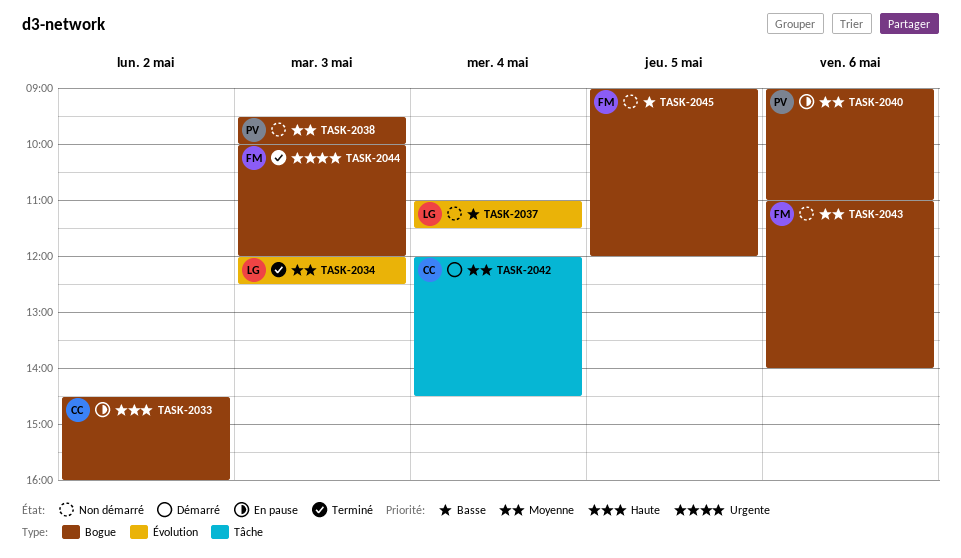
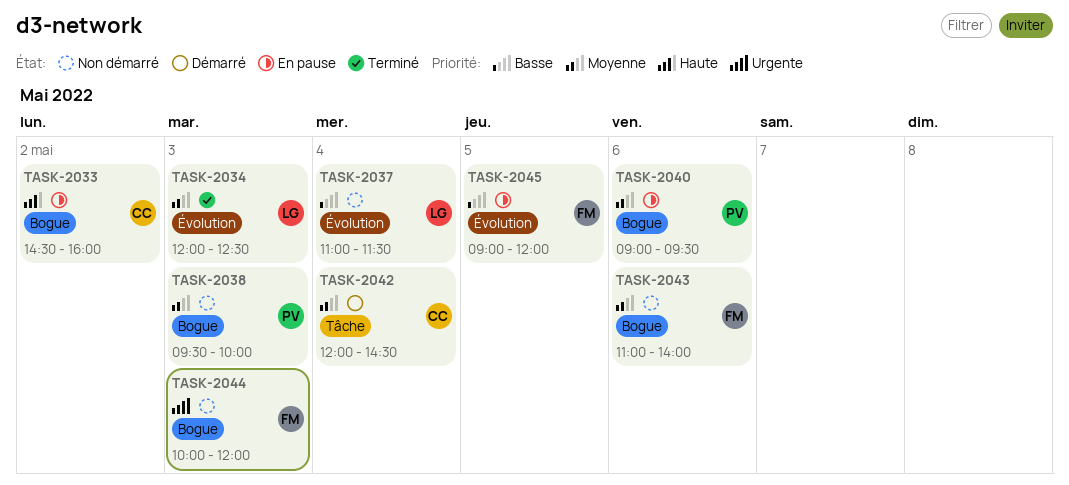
TASK-2040, ends: 11:00 -> 09:30
TASK-2044, status: Terminé -> Non démarré
TASK-2045, status: Non démarré -> En pause
TASK-2045, label: Bogue -> Évolution

